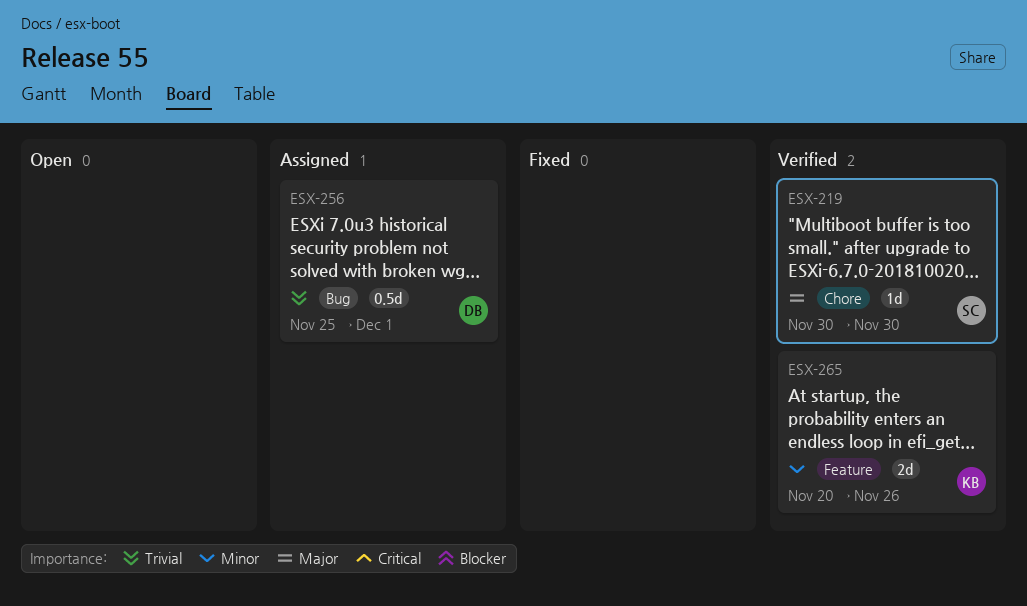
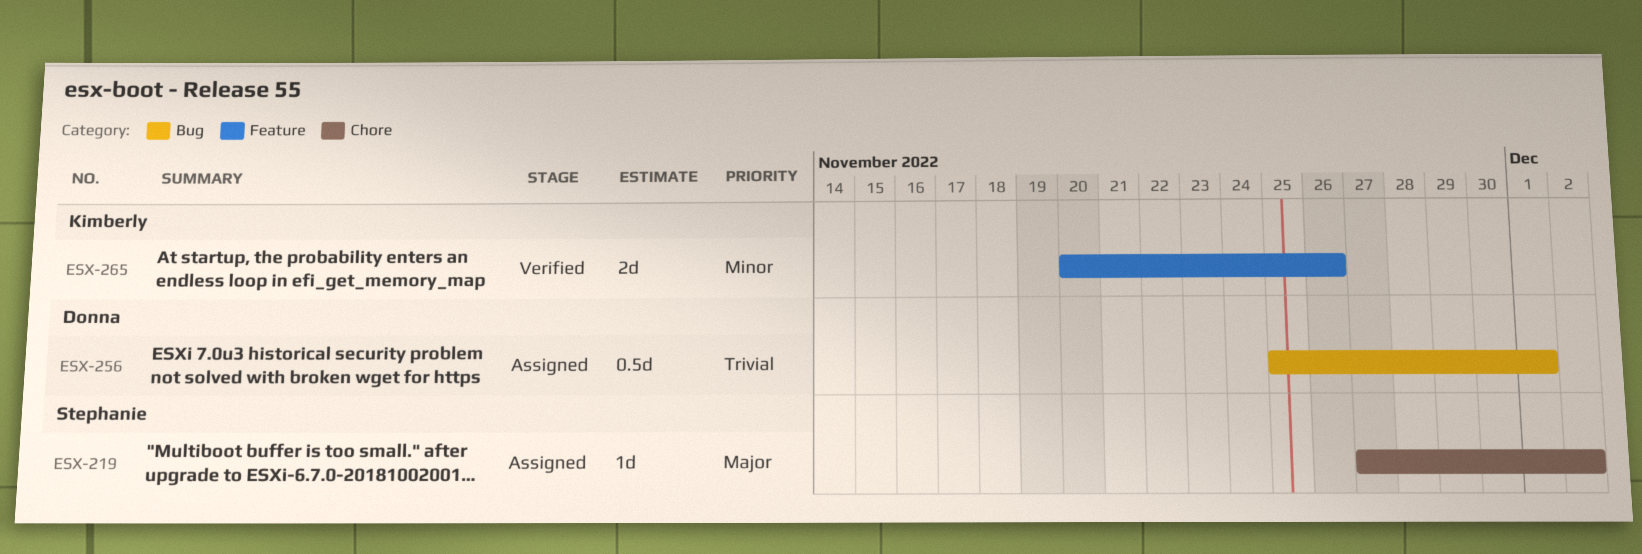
ESX-219, status: Verified -> Assigned
ESX-219, start: Nov 30 -> Nov 27
ESX-219, due: Nov 30 -> Dec 2

